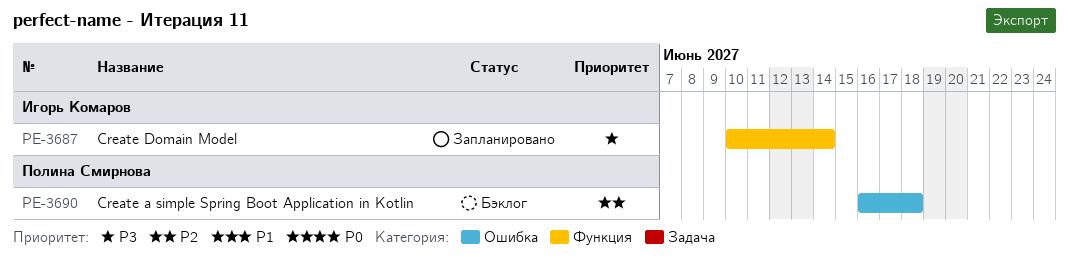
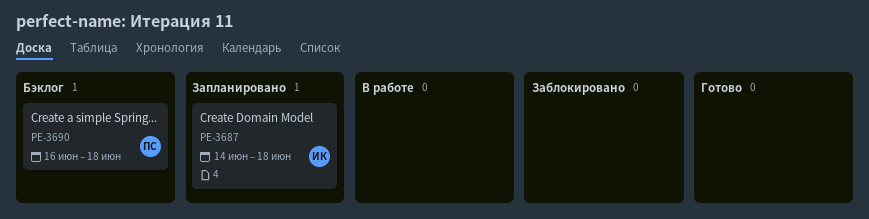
PE-3687, start: Jun 10 -> Jun 14
PE-3687, due: Jun 14 -> Jun 18

